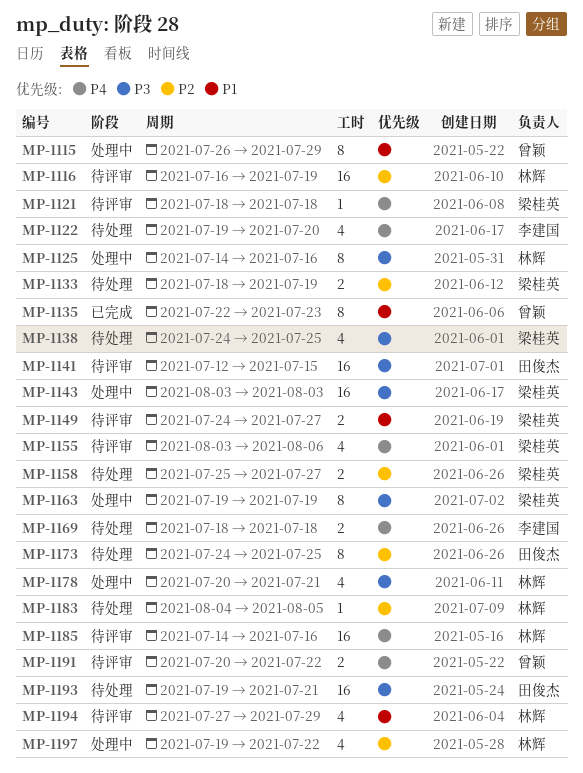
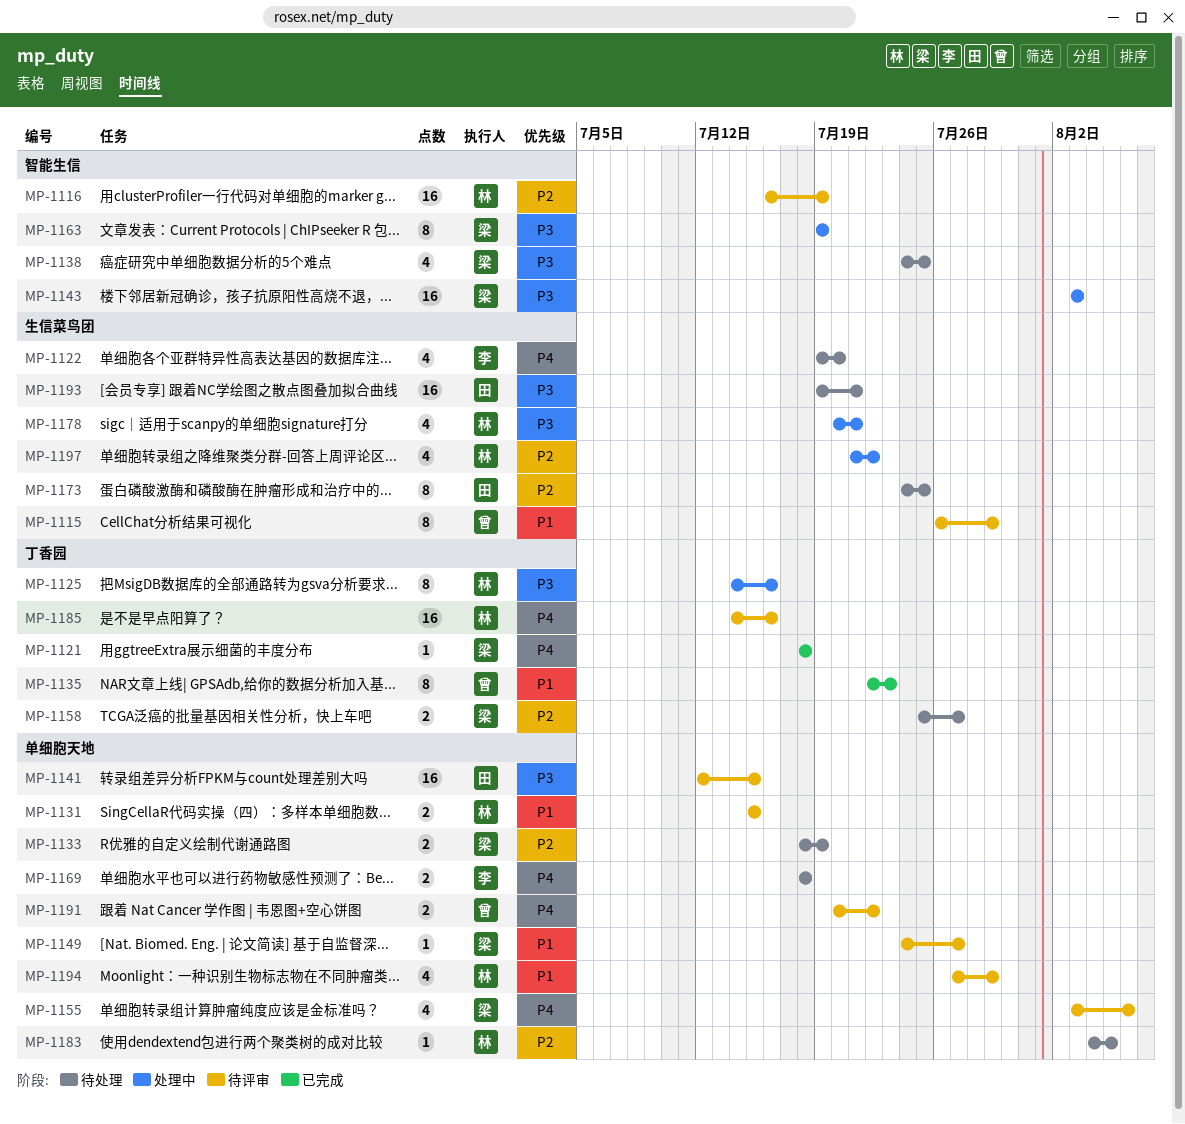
MP-1115, status: 处理中 -> 待评审
MP-1121, status: 待评审 -> 已完成
MP-1131: none -> present
MP-1149, estimate: 2 -> 1
MP-1197, start: Jul 19 -> Jul 21

